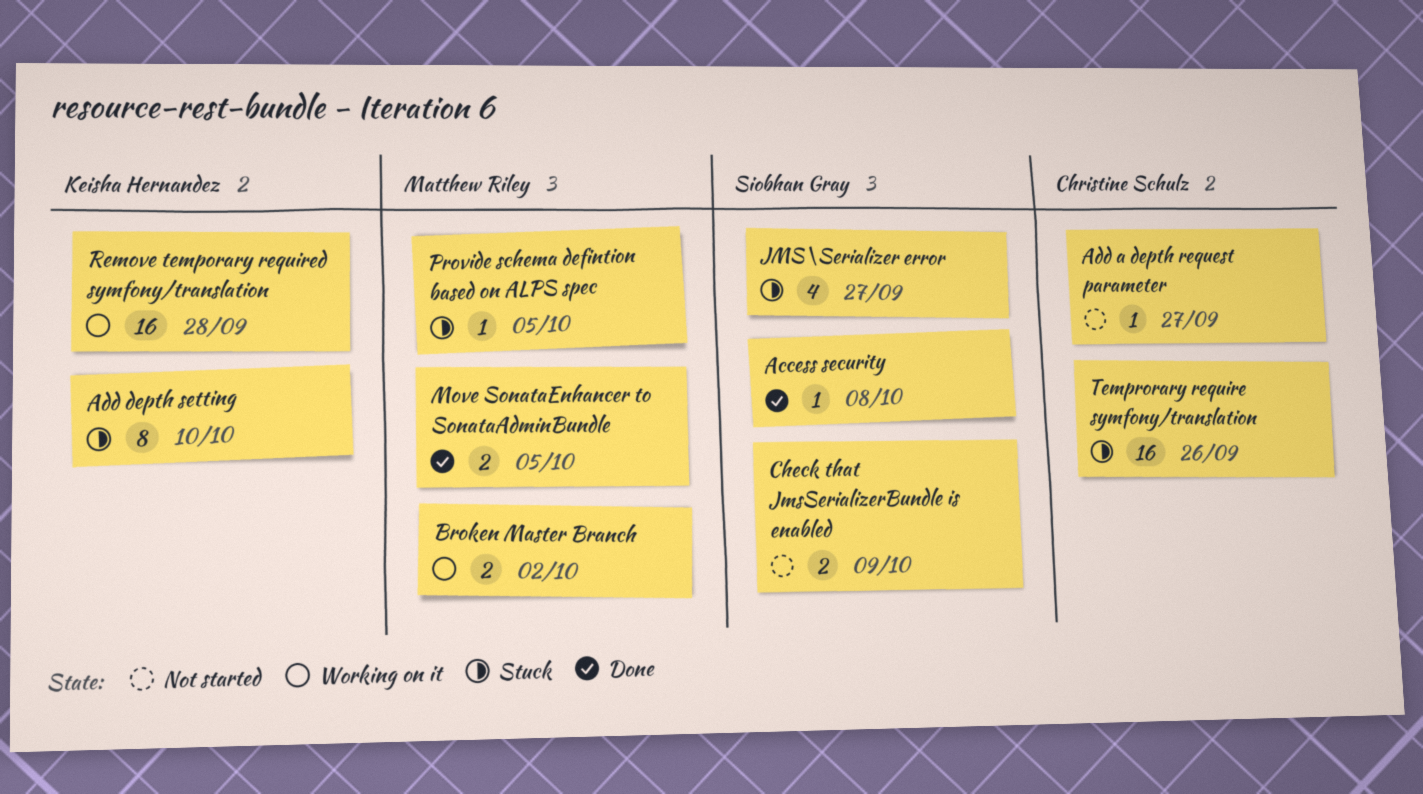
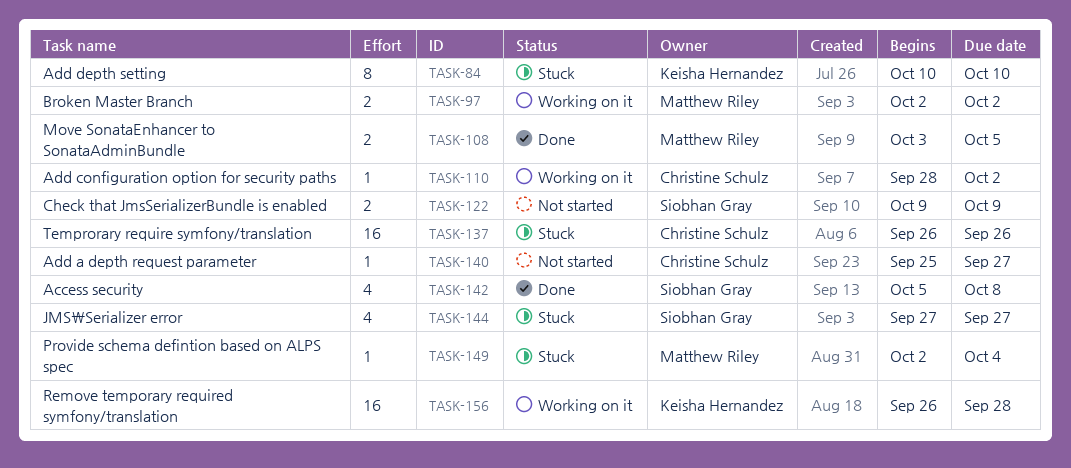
Access security, estimate: 1 -> 4
Add configuration option for security paths: none -> present
Provide schema defintion based on ALPS spec, due: Oct 5 -> Oct 4

